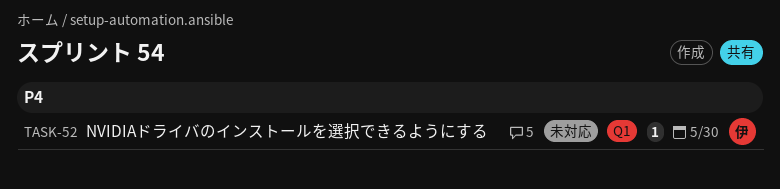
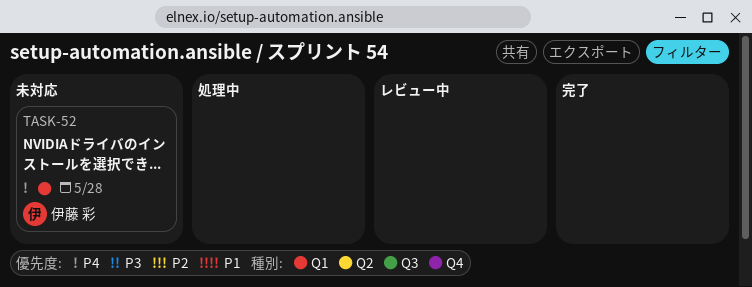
TASK-52, due: May 30 -> May 28

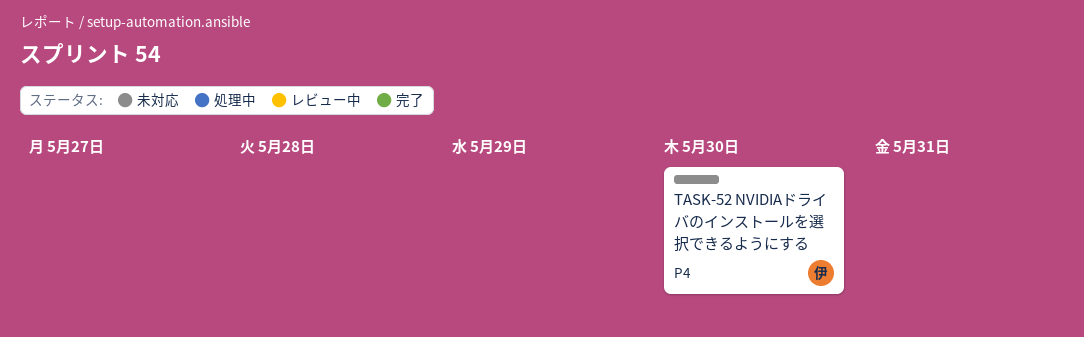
TASK-52, due: May 28 -> May 30

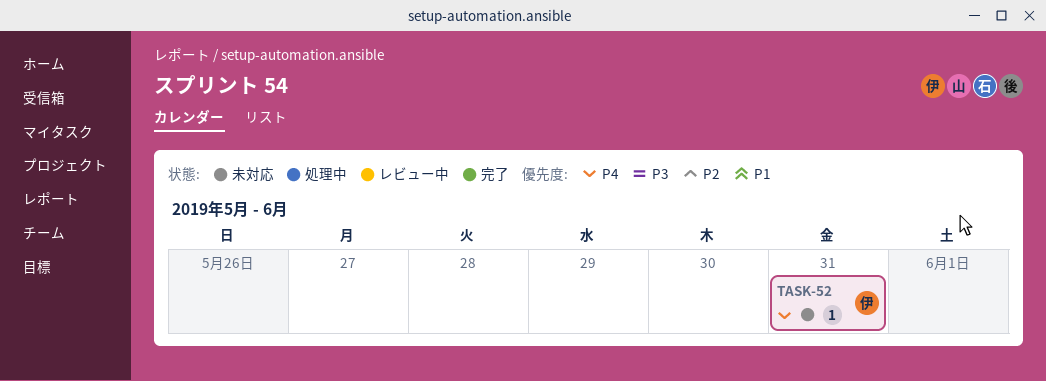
TASK-52, due: May 30 -> May 31

